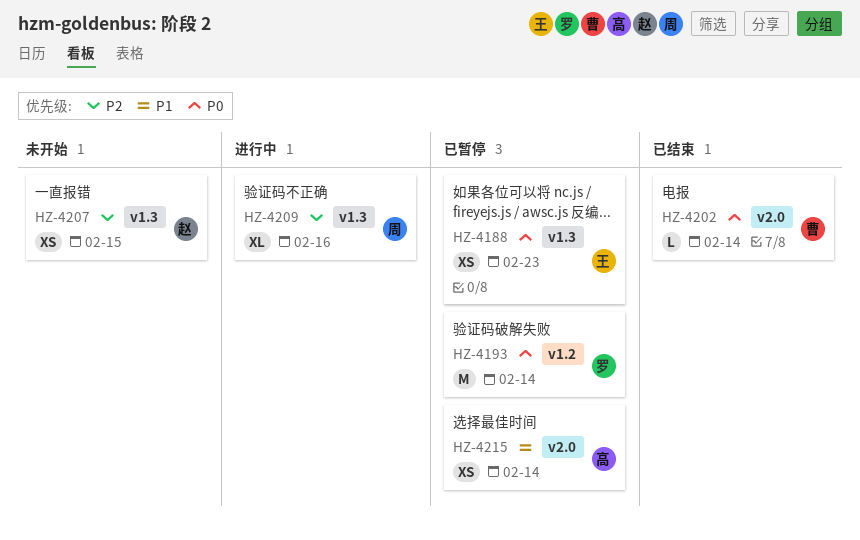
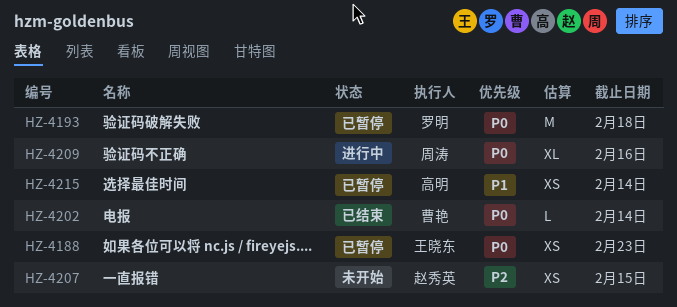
HZ-4193, due: Feb 14 -> Feb 18
HZ-4209, priority: P2 -> P0

